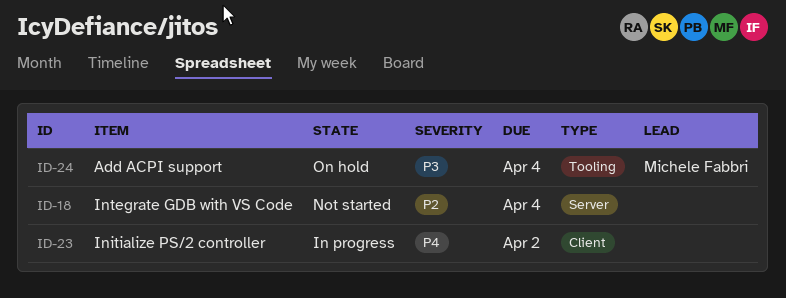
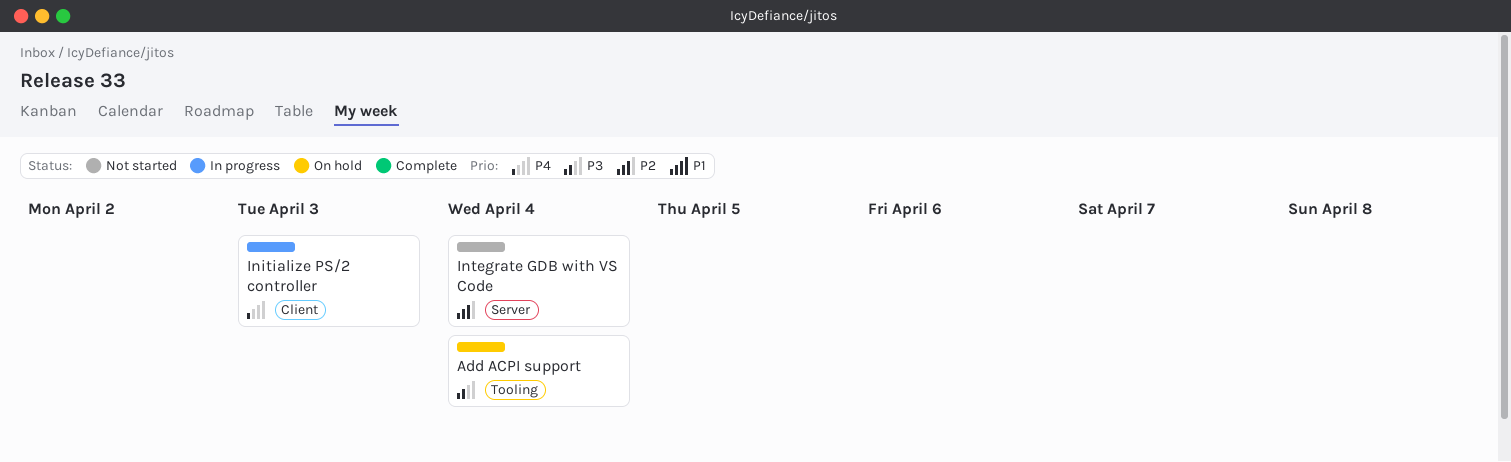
Initialize PS/2 controller, due: Apr 2 -> Apr 3

